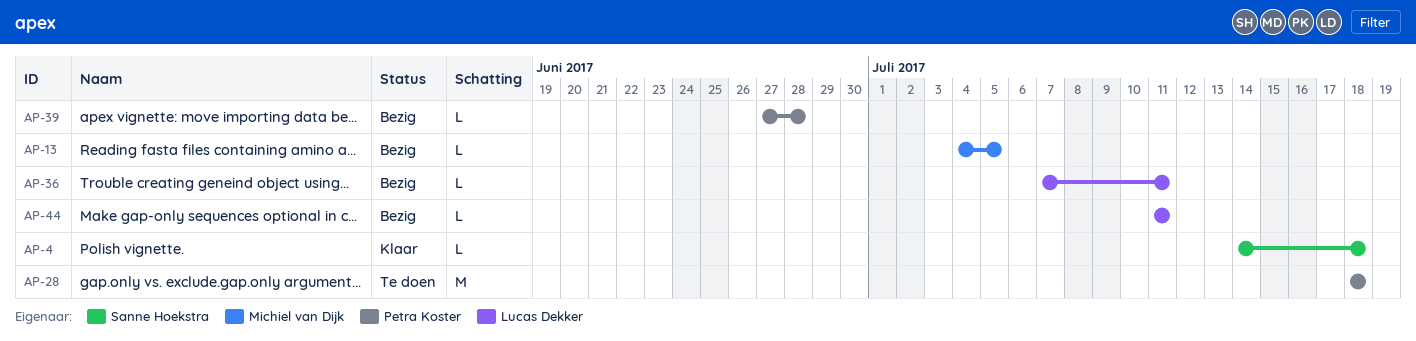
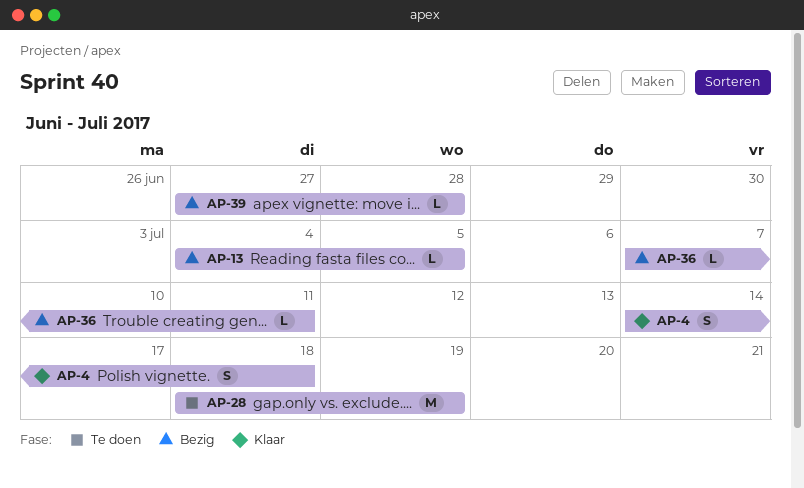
AP-4, estimate: L -> S
AP-28, due: Jul 18 -> Jul 19
AP-44: present -> none

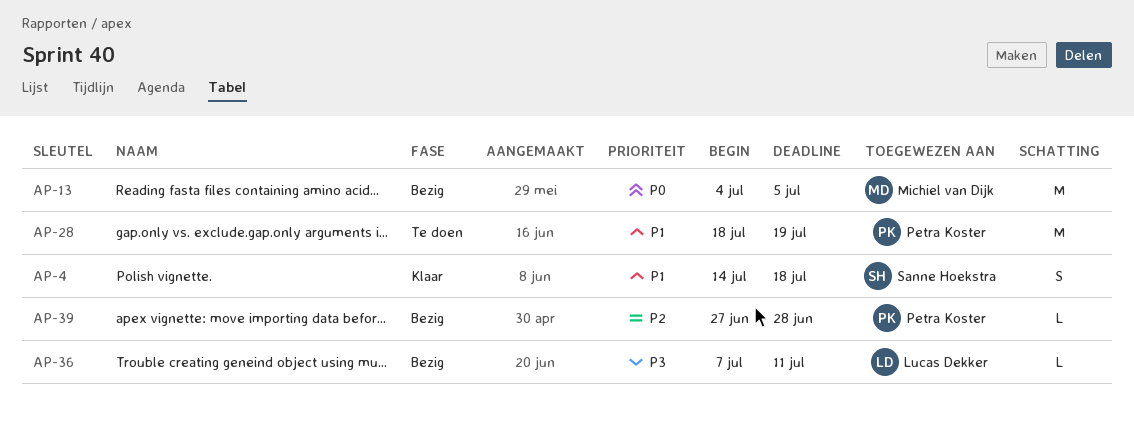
AP-13, estimate: L -> M

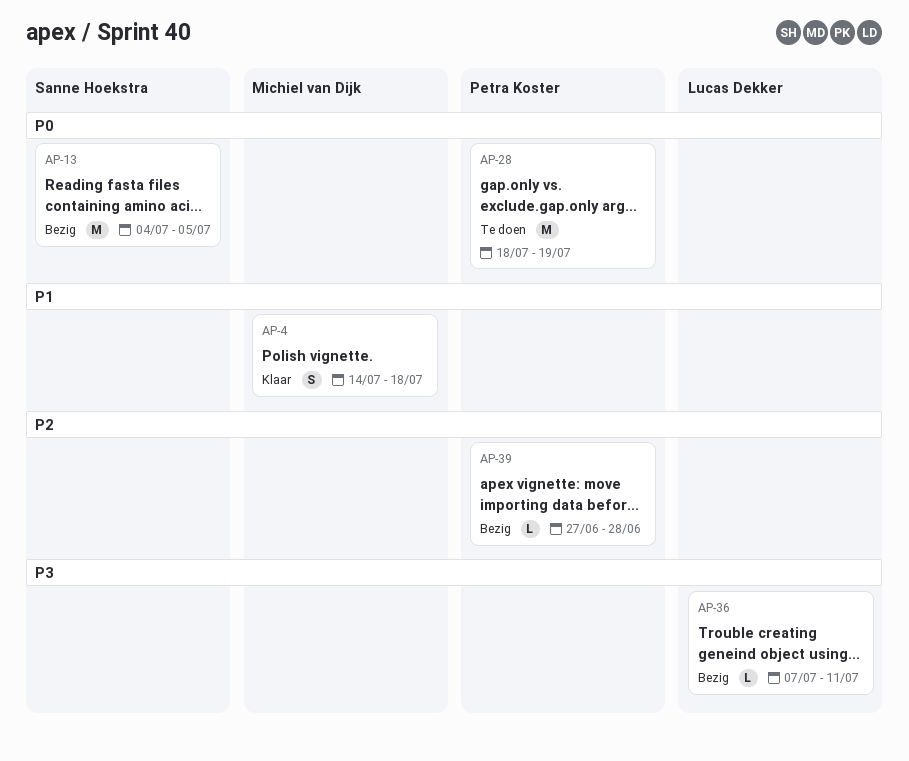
AP-4, owner: Sanne Hoekstra -> Michiel van Dijk
AP-13, owner: Michiel van Dijk -> Sanne Hoekstra
AP-28, priority: P1 -> P0

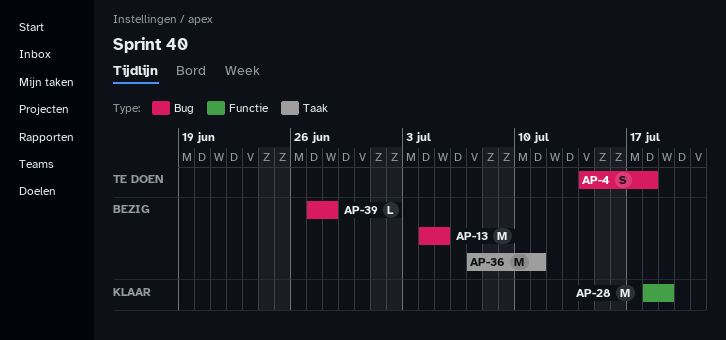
AP-4, status: Klaar -> Te doen
AP-28, status: Te doen -> Klaar
AP-36, estimate: L -> M

